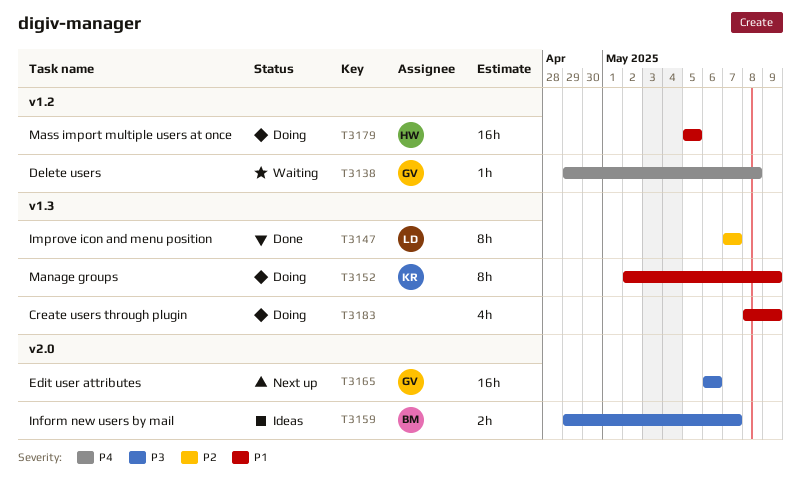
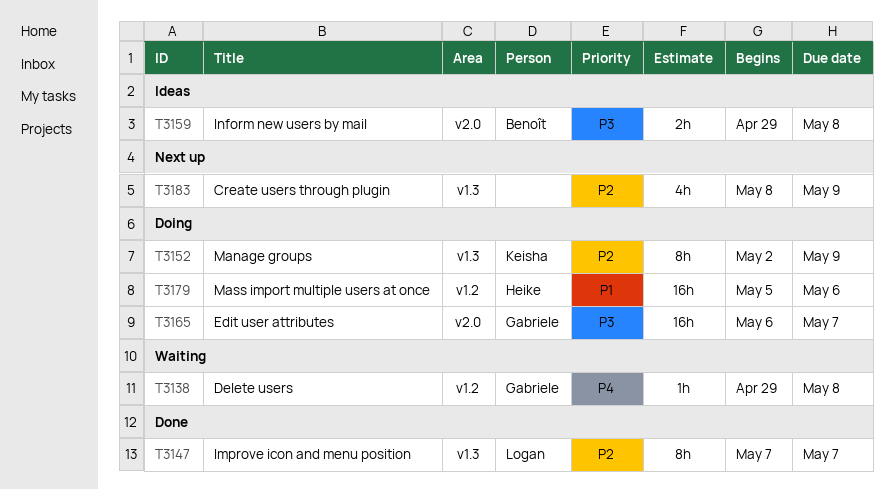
T3152, priority: P1 -> P2
T3159, due: May 7 -> May 8
T3165, status: Next up -> Doing
T3165, due: May 6 -> May 7
T3179, due: May 5 -> May 6
T3183, status: Doing -> Next up
T3183, priority: P1 -> P2

